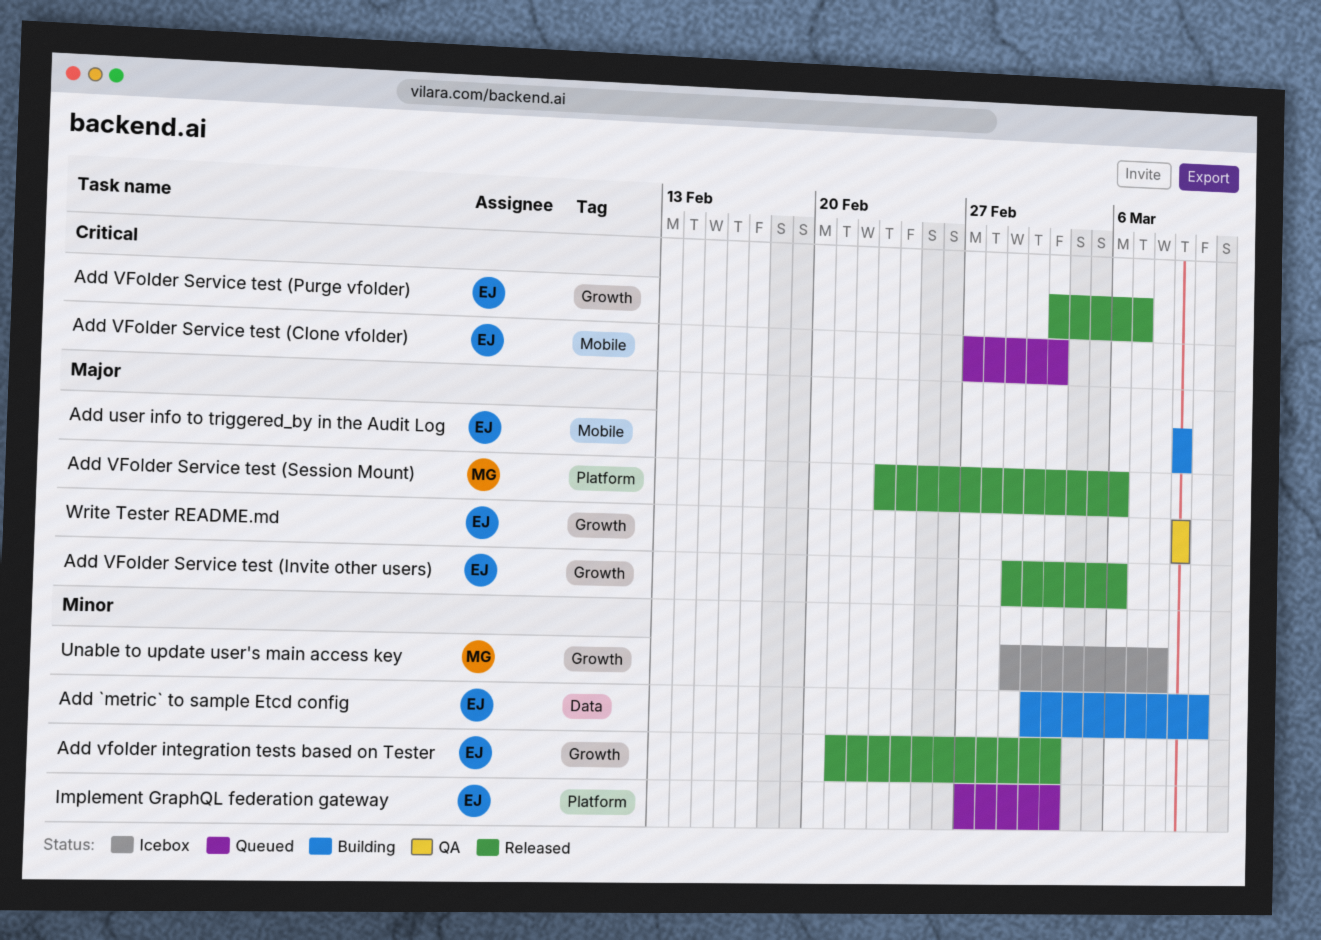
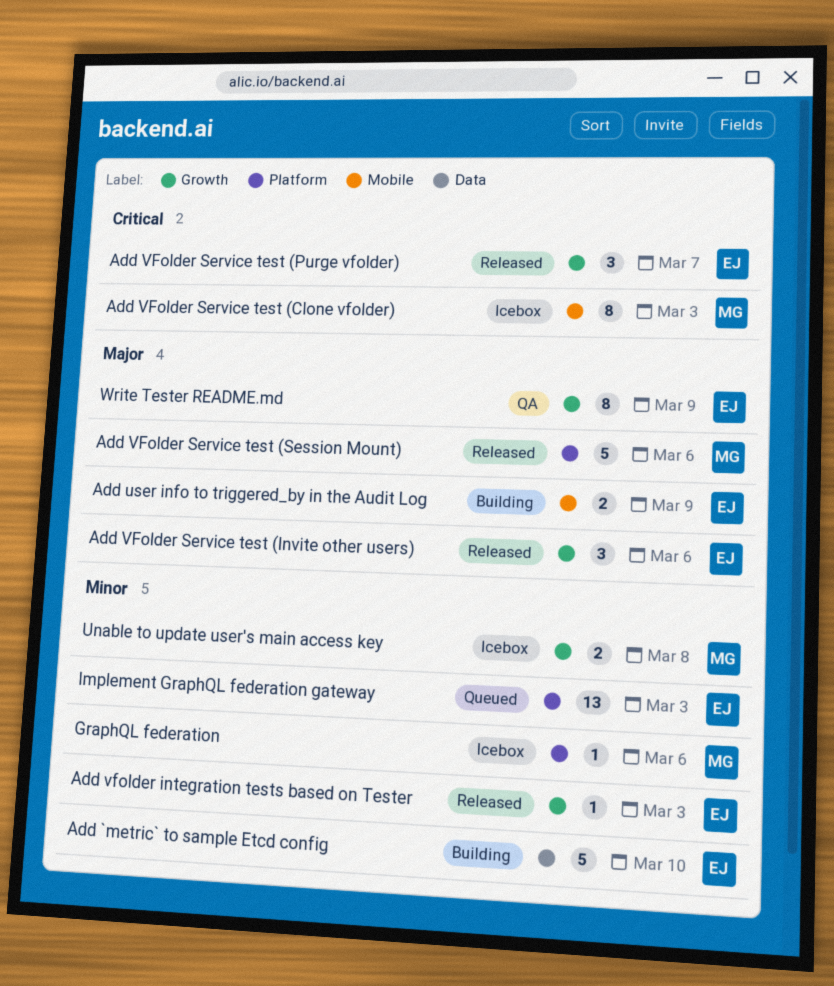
Add VFolder Service test (Clone vfolder), status: Queued -> Icebox
Add VFolder Service test (Clone vfolder), owner: EJ -> MG
GraphQL federation: none -> present

